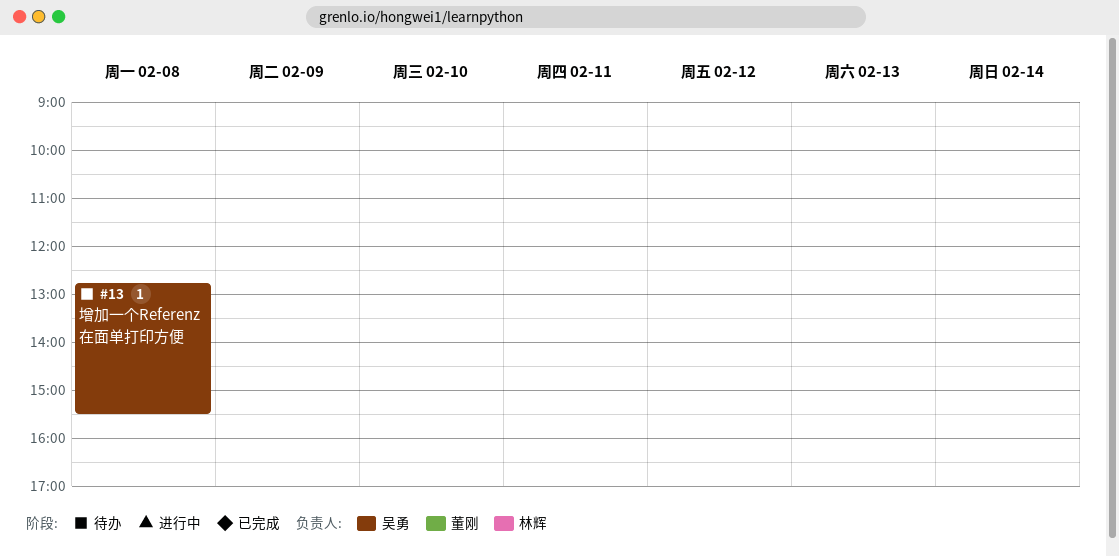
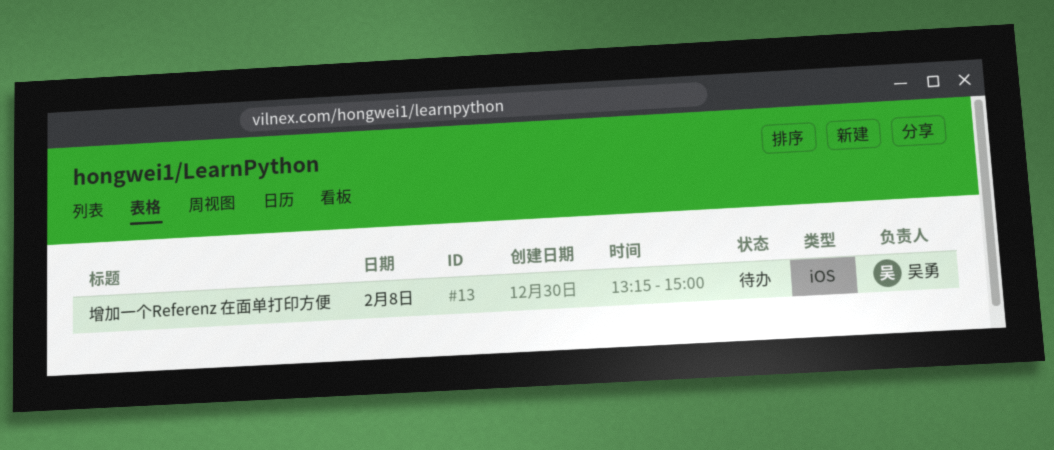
#13, begins: 12:45 -> 13:15
#13, ends: 15:30 -> 15:00

